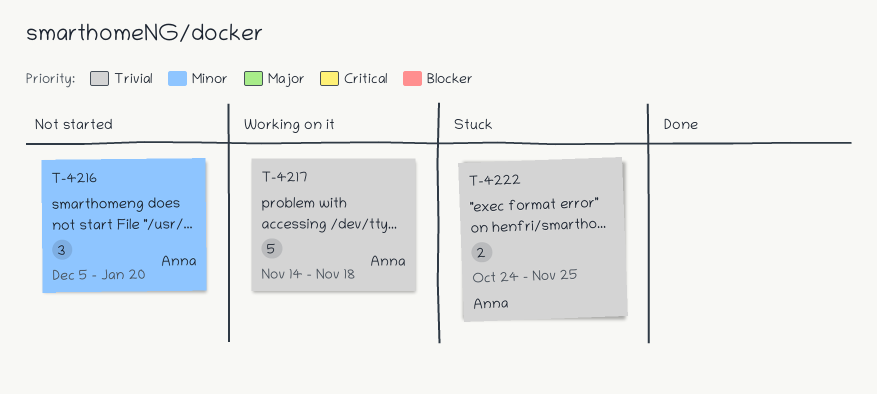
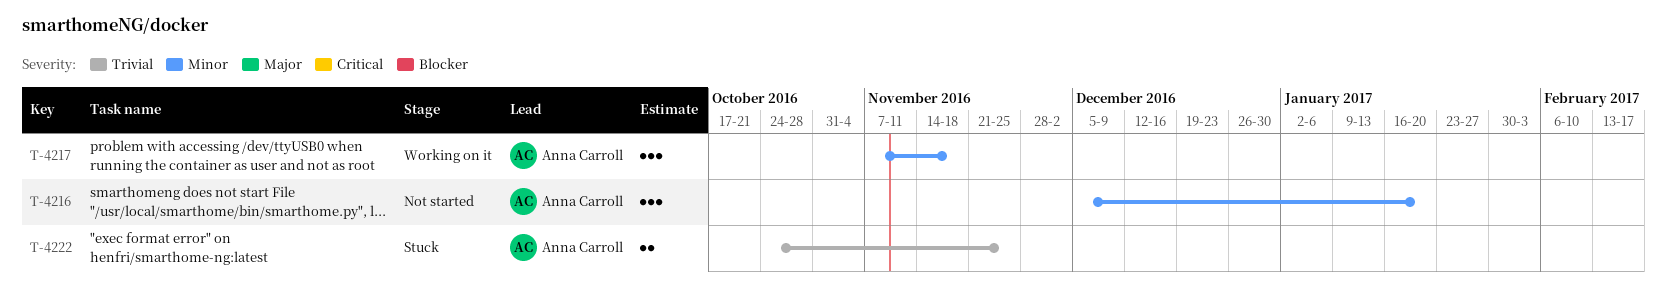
T-4217, priority: Trivial -> Minor
T-4217, estimate: 5 -> 3
T-4217, start: Nov 14 -> Nov 7

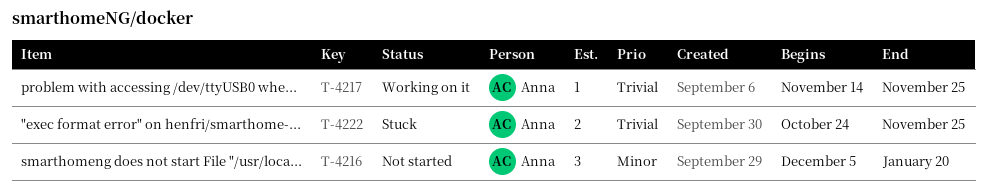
T-4217, priority: Minor -> Trivial
T-4217, estimate: 3 -> 1
T-4217, start: Nov 7 -> Nov 14
T-4217, due: Nov 18 -> Nov 25

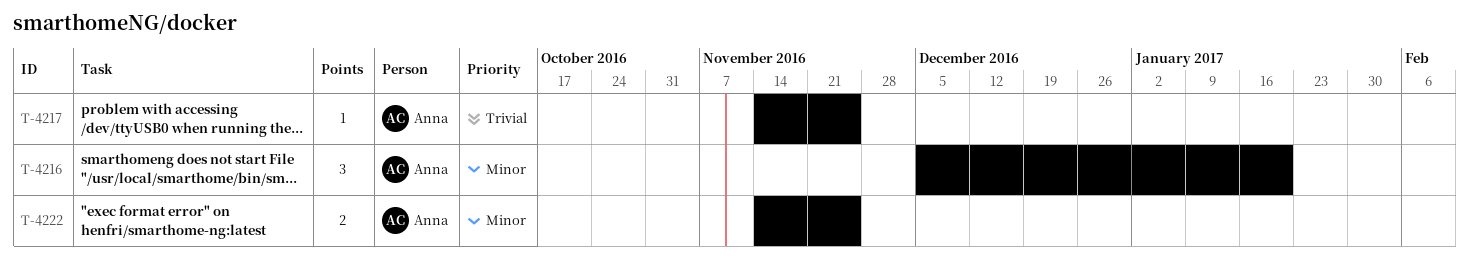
T-4222, priority: Trivial -> Minor
T-4222, start: Oct 24 -> Nov 14

